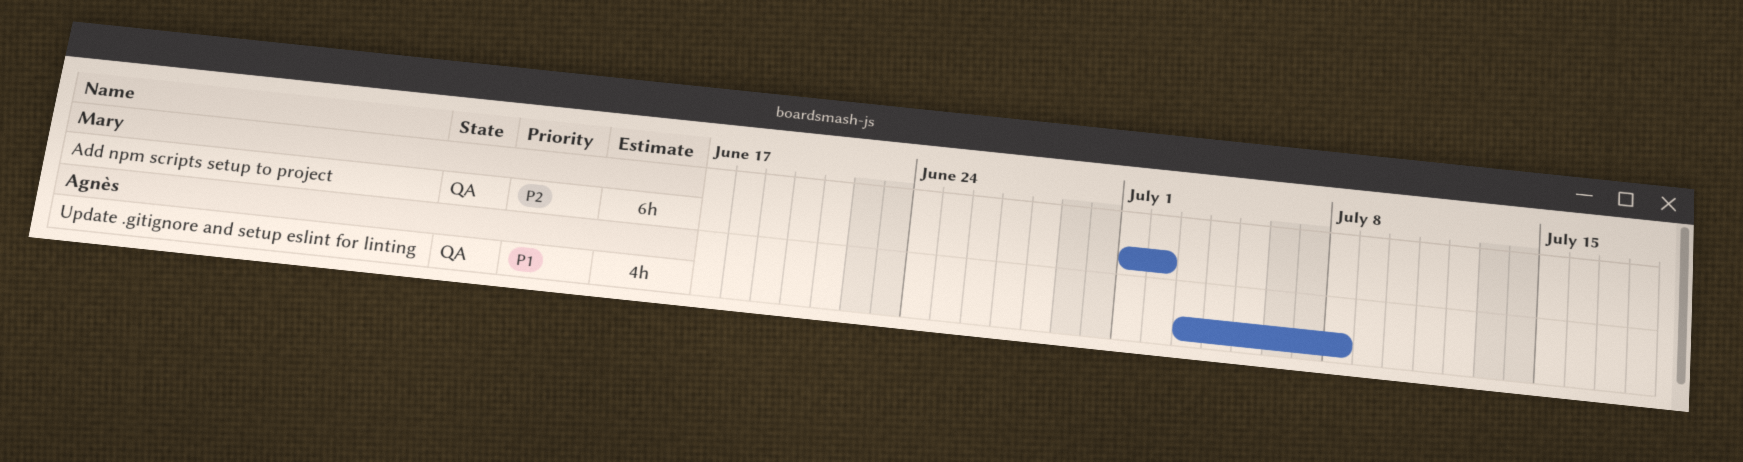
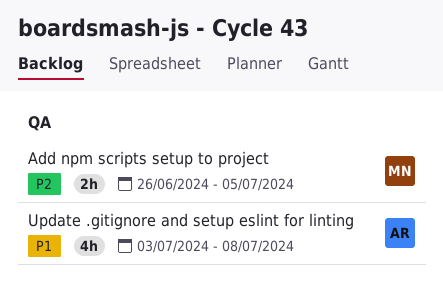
Add npm scripts setup to project, estimate: 6h -> 2h
Add npm scripts setup to project, start: Jul 1 -> Jun 26
Add npm scripts setup to project, due: Jul 2 -> Jul 5

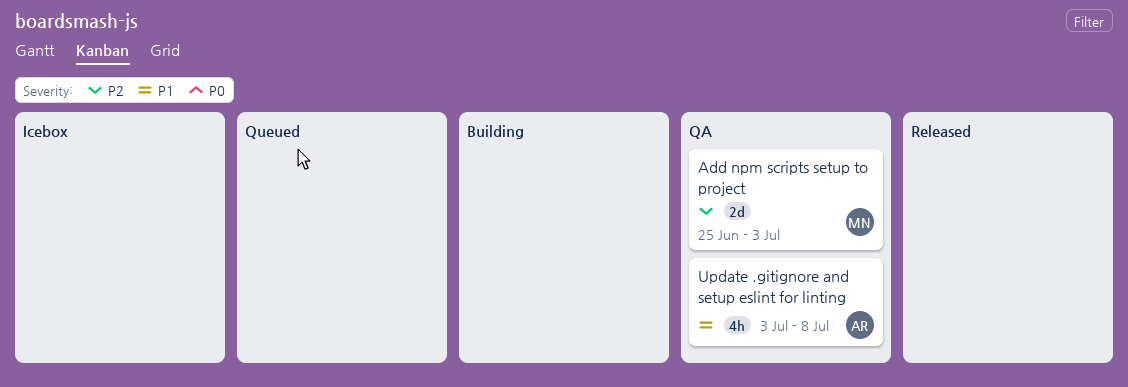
Add npm scripts setup to project, estimate: 2h -> 2d
Add npm scripts setup to project, start: Jun 26 -> Jun 25
Add npm scripts setup to project, due: Jul 5 -> Jul 3

